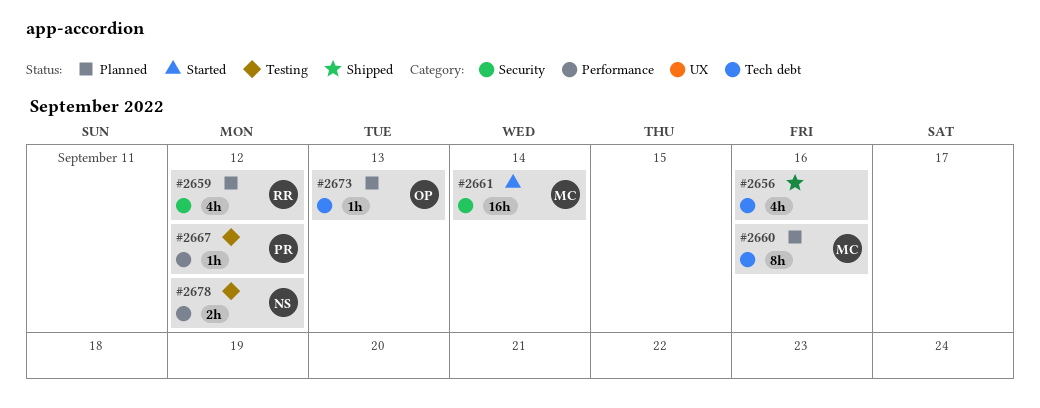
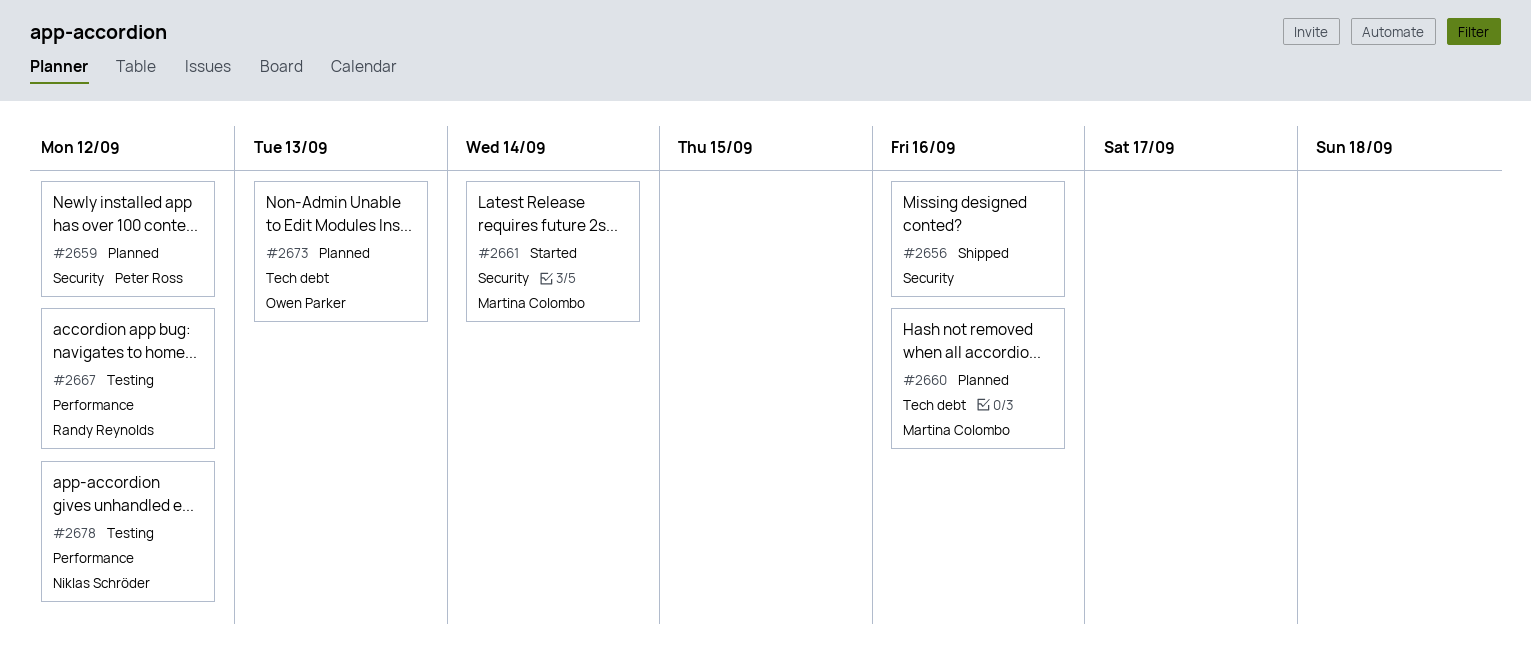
#2656, label: Tech debt -> Security
#2659, owner: Randy Reynolds -> Peter Ross
#2667, owner: Peter Ross -> Randy Reynolds

